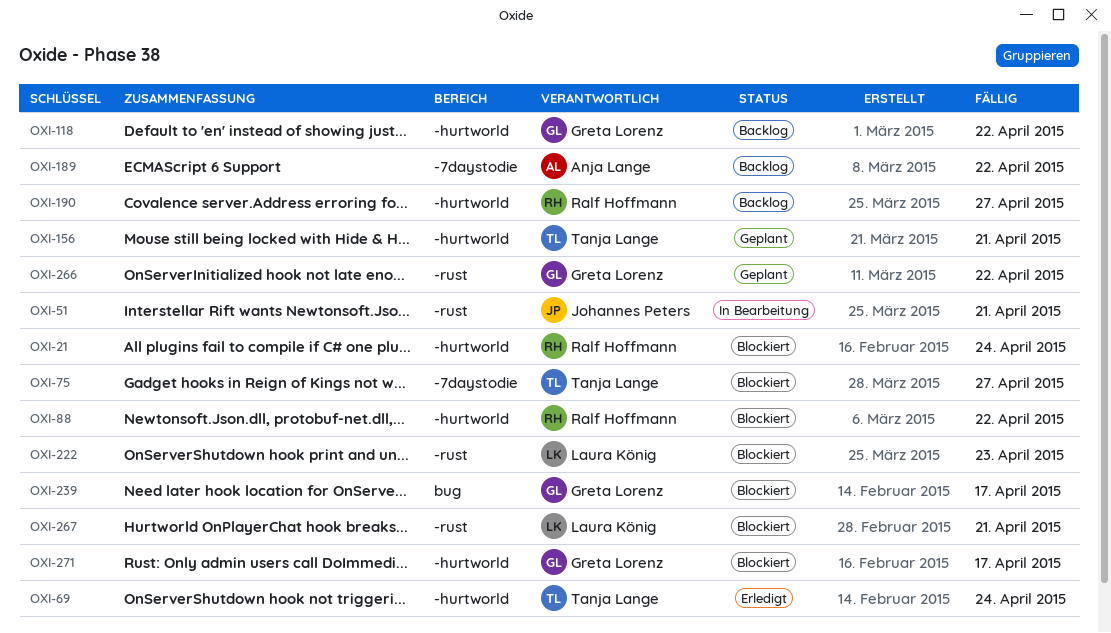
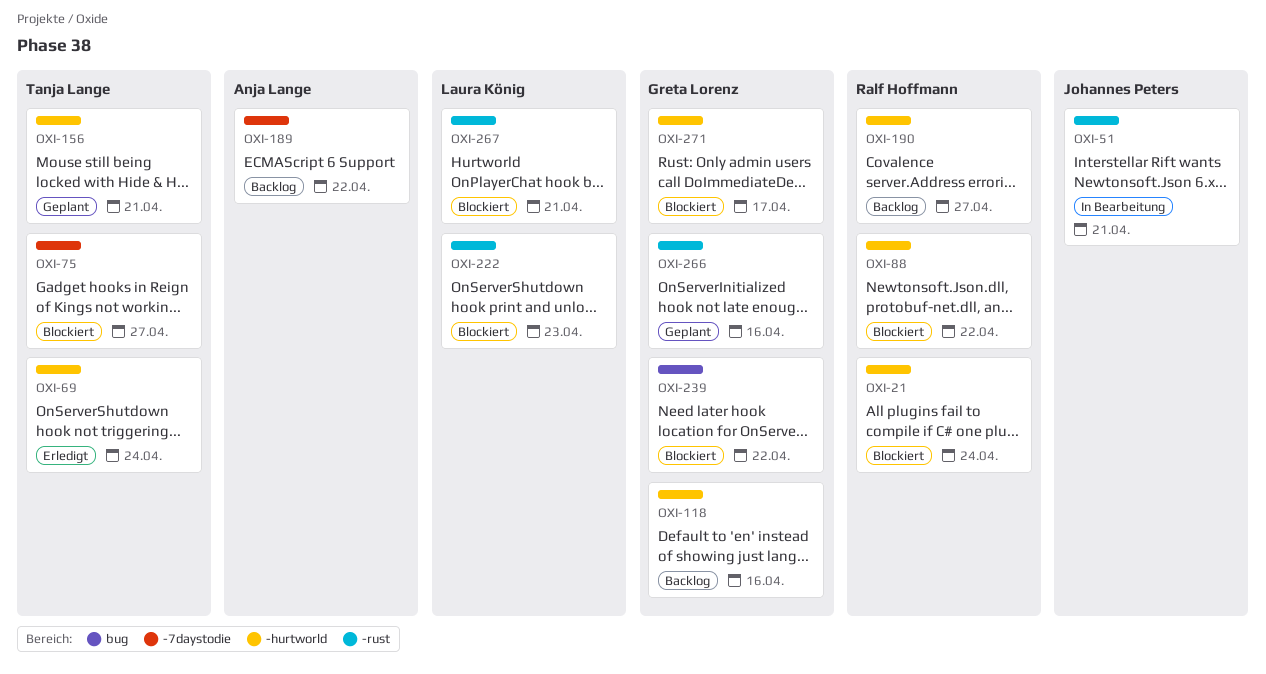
OXI-118, due: Apr 22 -> Apr 16
OXI-239, due: Apr 17 -> Apr 22
OXI-266, due: Apr 22 -> Apr 16

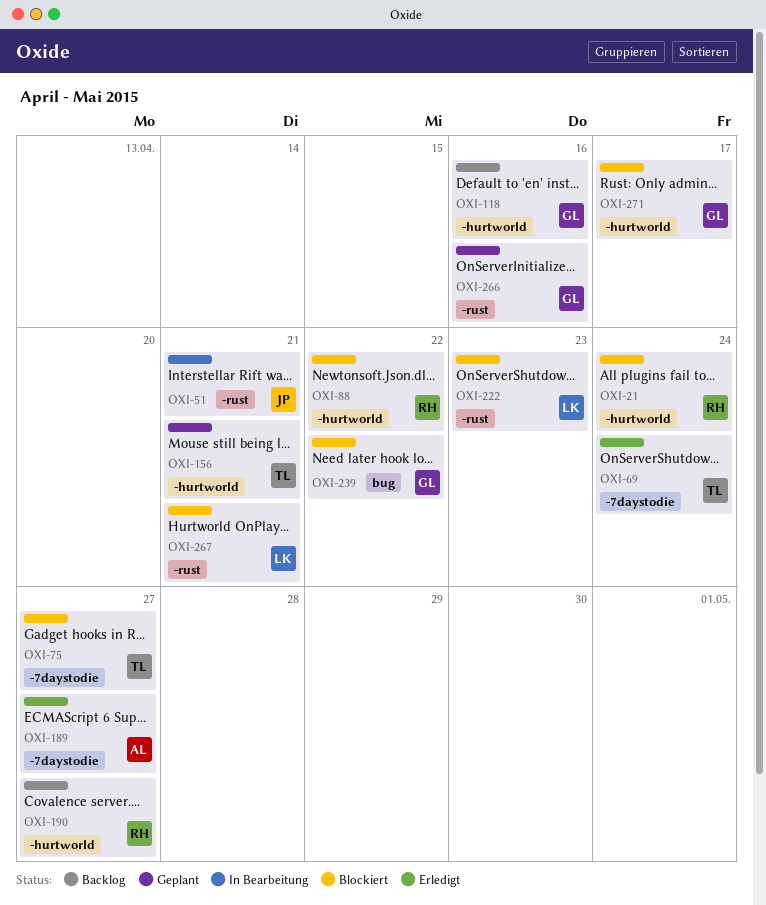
OXI-69, label: -hurtworld -> -7daystodie
OXI-189, status: Backlog -> Erledigt
OXI-189, due: Apr 22 -> Apr 27

